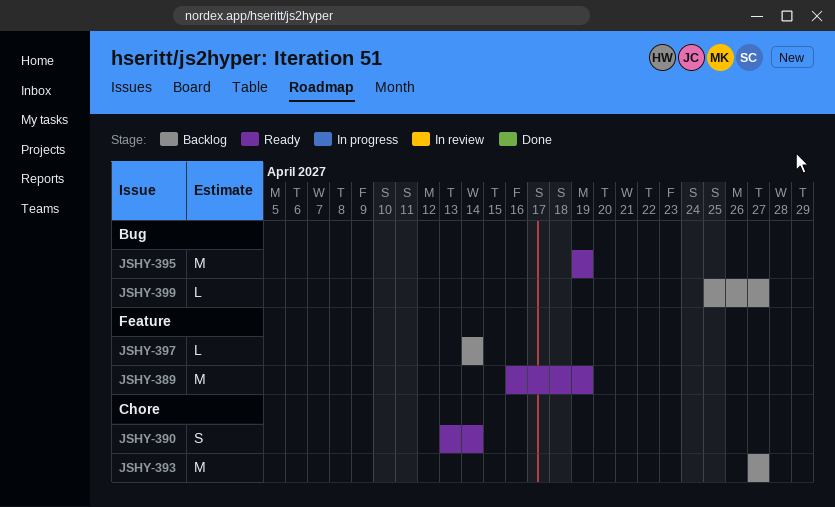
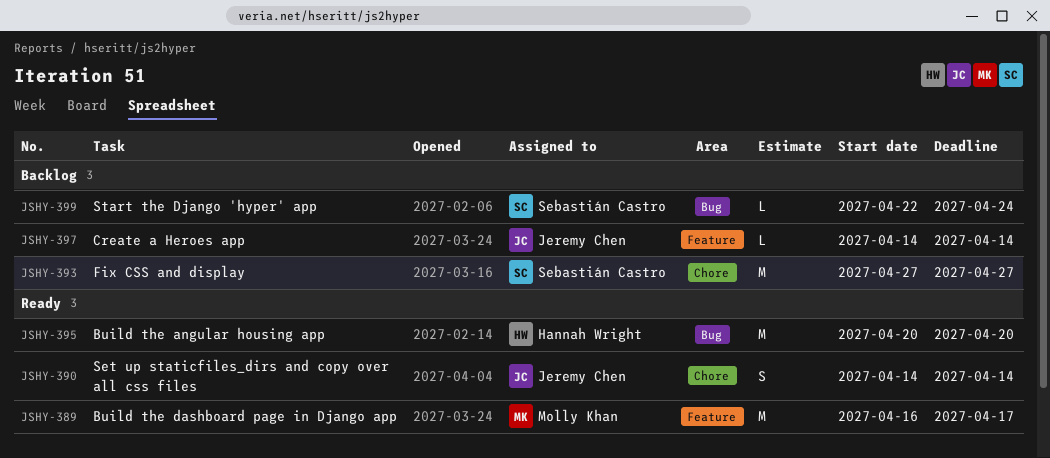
JSHY-389, due: Apr 19 -> Apr 17
JSHY-390, start: Apr 13 -> Apr 14
JSHY-395, start: Apr 19 -> Apr 20
JSHY-395, due: Apr 19 -> Apr 20
JSHY-399, start: Apr 25 -> Apr 22
JSHY-399, due: Apr 27 -> Apr 24

